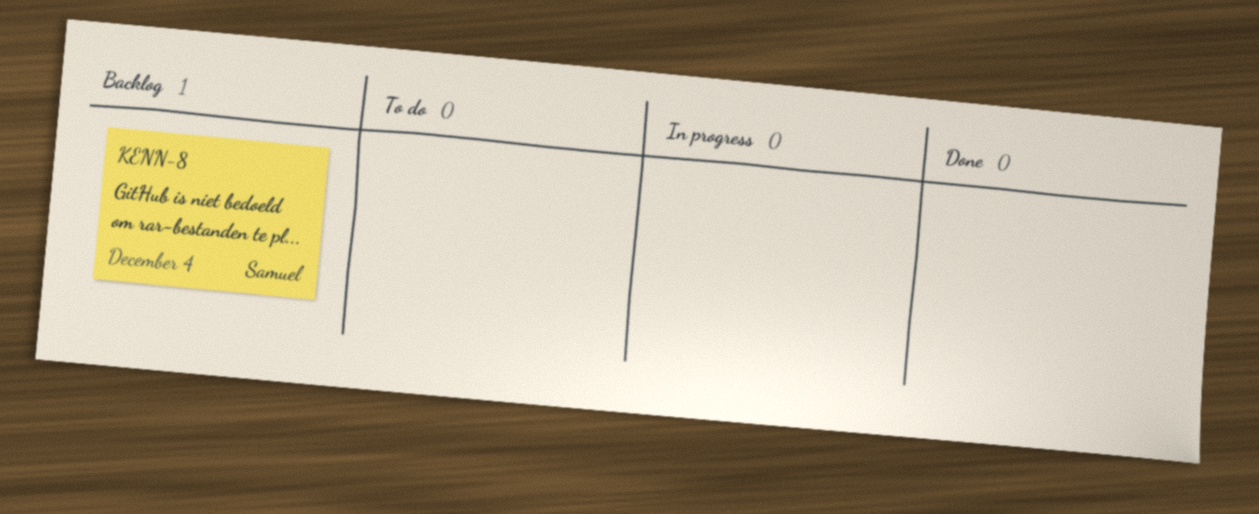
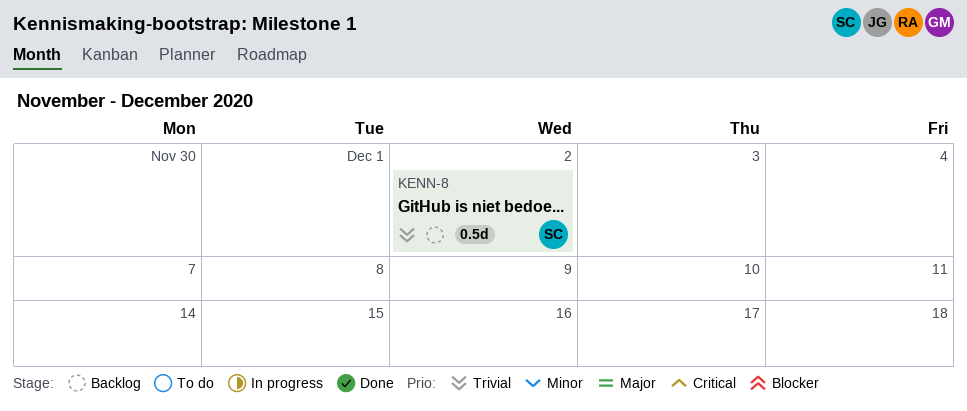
KENN-8, due: Dec 4 -> Dec 2

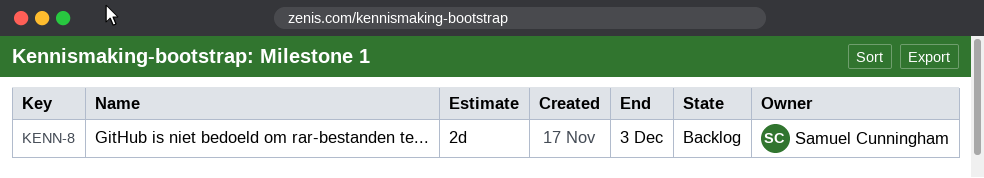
KENN-8, estimate: 0.5d -> 2d
KENN-8, due: Dec 2 -> Dec 3

